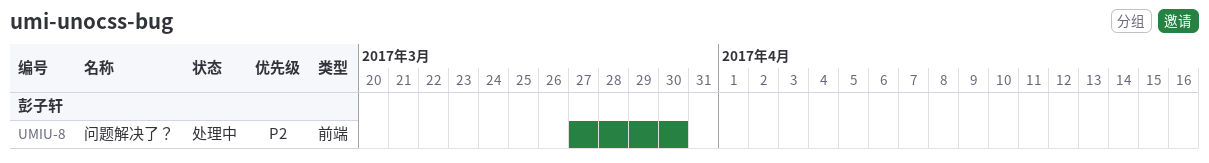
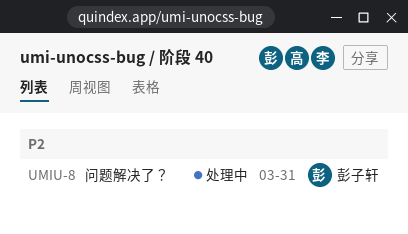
UMIU-8, due: Mar 30 -> Mar 31

